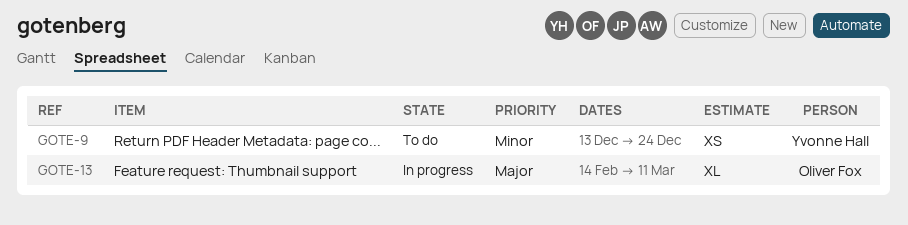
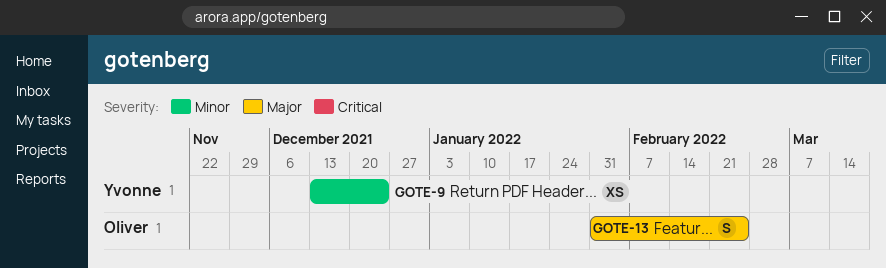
GOTE-13, estimate: XL -> S
GOTE-13, start: Feb 14 -> Jan 31
GOTE-13, due: Mar 11 -> Feb 25

